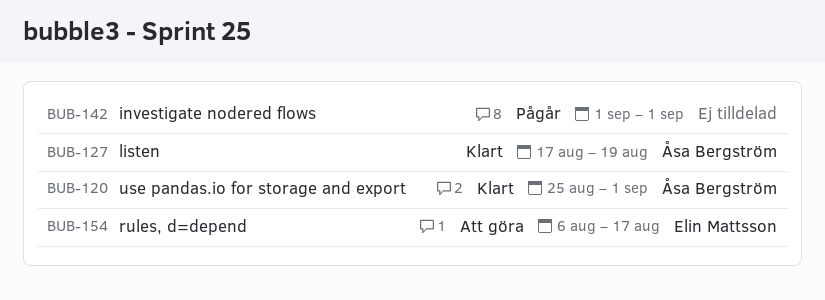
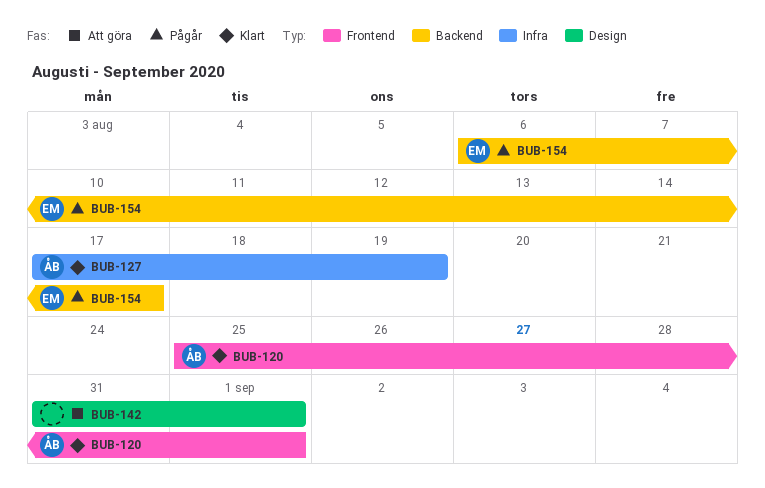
BUB-142, status: Pågår -> Att göra
BUB-142, start: Sep 1 -> Aug 31
BUB-154, status: Att göra -> Pågår

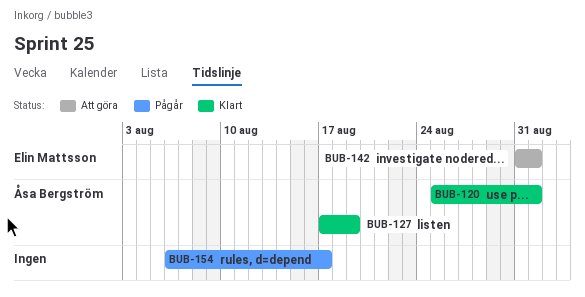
BUB-142, owner: none -> Elin Mattsson
BUB-154, owner: Elin Mattsson -> none

